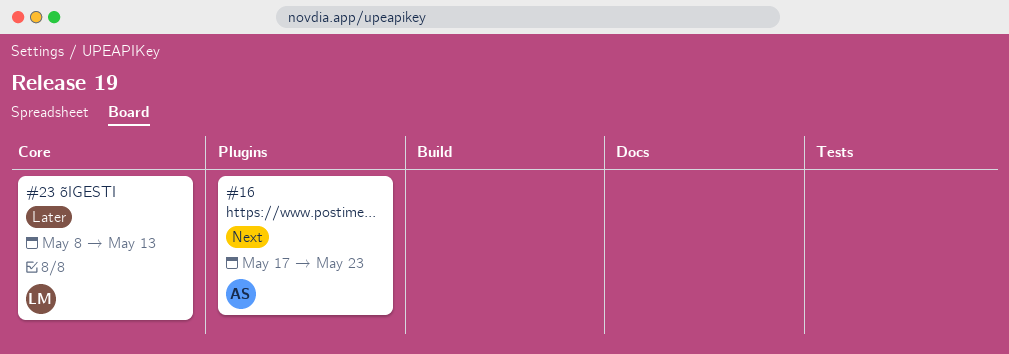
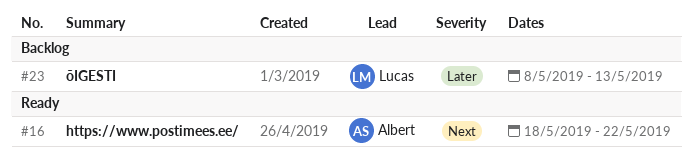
#16, start: May 17 -> May 18
#16, due: May 23 -> May 22

